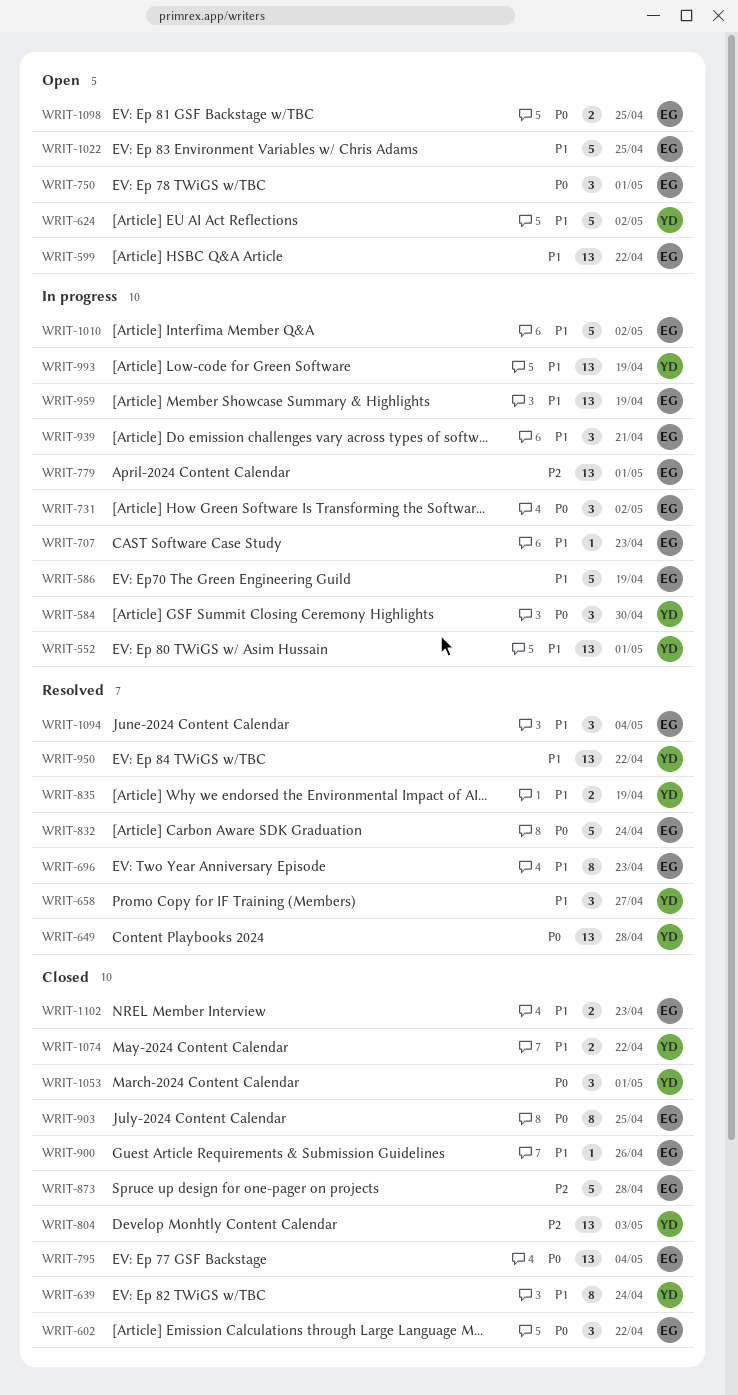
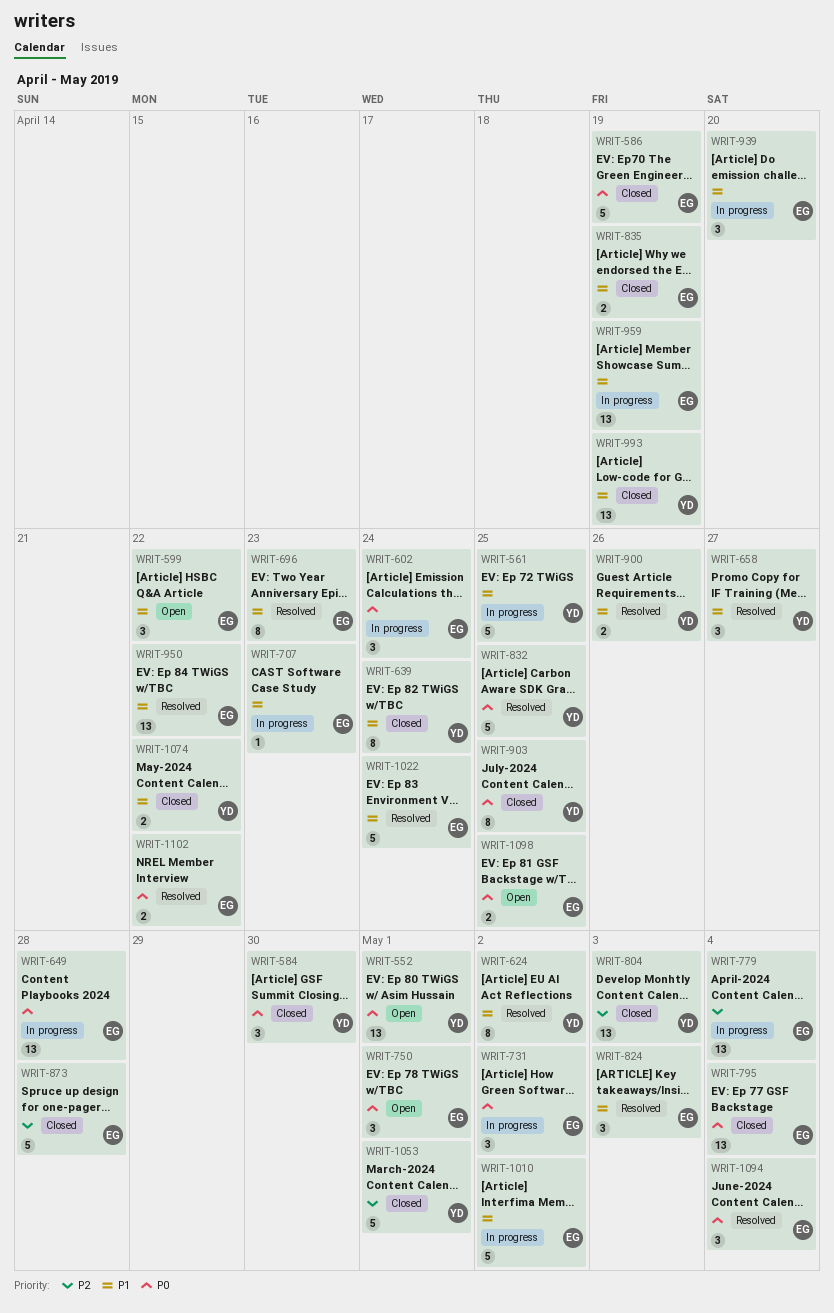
WRIT-552, status: In progress -> Open
WRIT-552, priority: P1 -> P0
WRIT-561: none -> present
WRIT-584, status: In progress -> Closed
WRIT-586, status: In progress -> Closed
WRIT-586, priority: P1 -> P0
WRIT-599, estimate: 13 -> 3
WRIT-602, status: Closed -> In progress
WRIT-602, due: Apr 22 -> Apr 24
WRIT-624, status: Open -> Resolved
WRIT-624, estimate: 5 -> 8
WRIT-649, status: Resolved -> In progress
WRIT-649, owner: YD -> EG
WRIT-779, due: May 1 -> May 4
WRIT-824: none -> present
WRIT-832, owner: EG -> YD
WRIT-832, due: Apr 24 -> Apr 25
WRIT-835, status: Resolved -> Closed
WRIT-835, owner: YD -> EG
WRIT-900, status: Closed -> Resolved
WRIT-900, owner: EG -> YD
WRIT-900, estimate: 1 -> 2
WRIT-903, owner: EG -> YD
WRIT-939, due: Apr 21 -> Apr 20
WRIT-950, owner: YD -> EG
WRIT-993, status: In progress -> Closed
WRIT-1022, status: Open -> Resolved
WRIT-1022, due: Apr 25 -> Apr 24
WRIT-1053, priority: P0 -> P2
WRIT-1053, estimate: 3 -> 5
WRIT-1094, priority: P1 -> P0
WRIT-1102, status: Closed -> Resolved
WRIT-1102, priority: P1 -> P0
WRIT-1102, due: Apr 23 -> Apr 22

